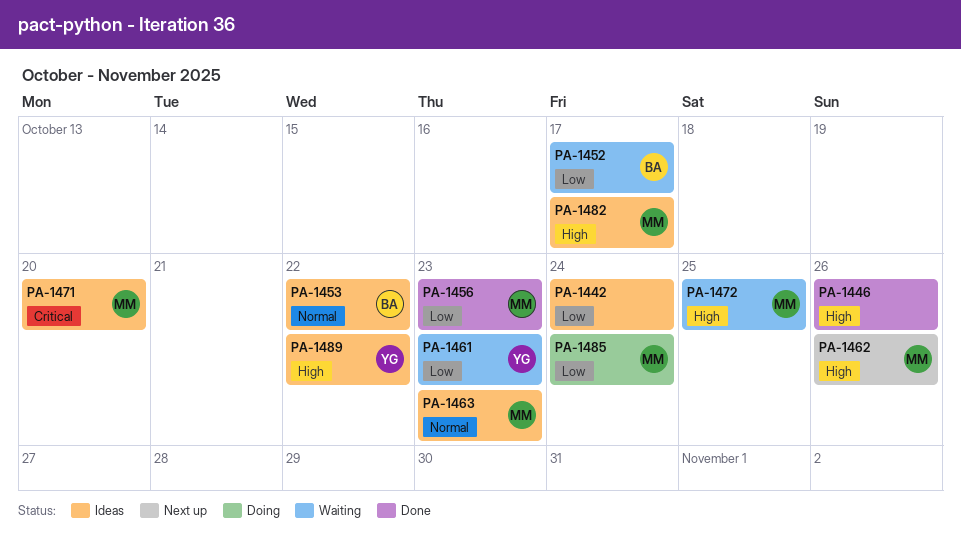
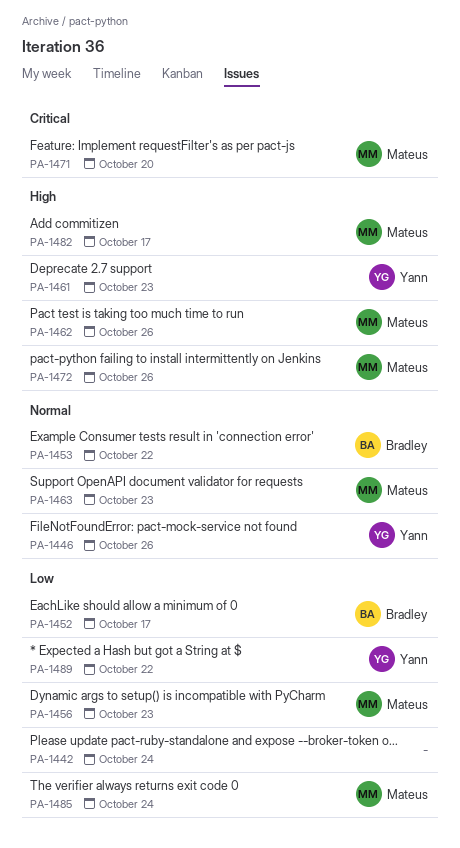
PA-1446, owner: none -> Yann
PA-1446, priority: High -> Normal
PA-1461, priority: Low -> High
PA-1472, due: Oct 25 -> Oct 26
PA-1489, priority: High -> Low

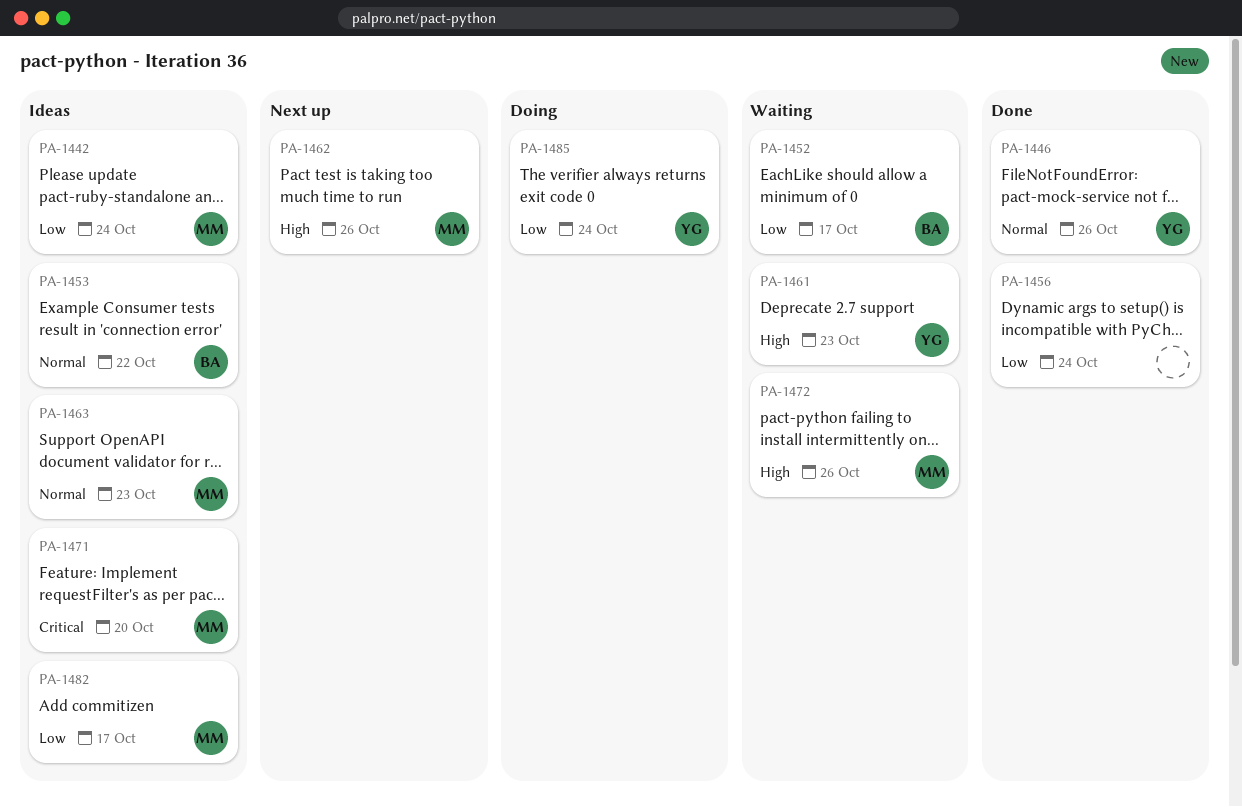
PA-1442, owner: none -> Mateus
PA-1456, owner: Mateus -> none
PA-1456, due: Oct 23 -> Oct 24
PA-1482, priority: High -> Low
PA-1485, owner: Mateus -> Yann
PA-1489: present -> none

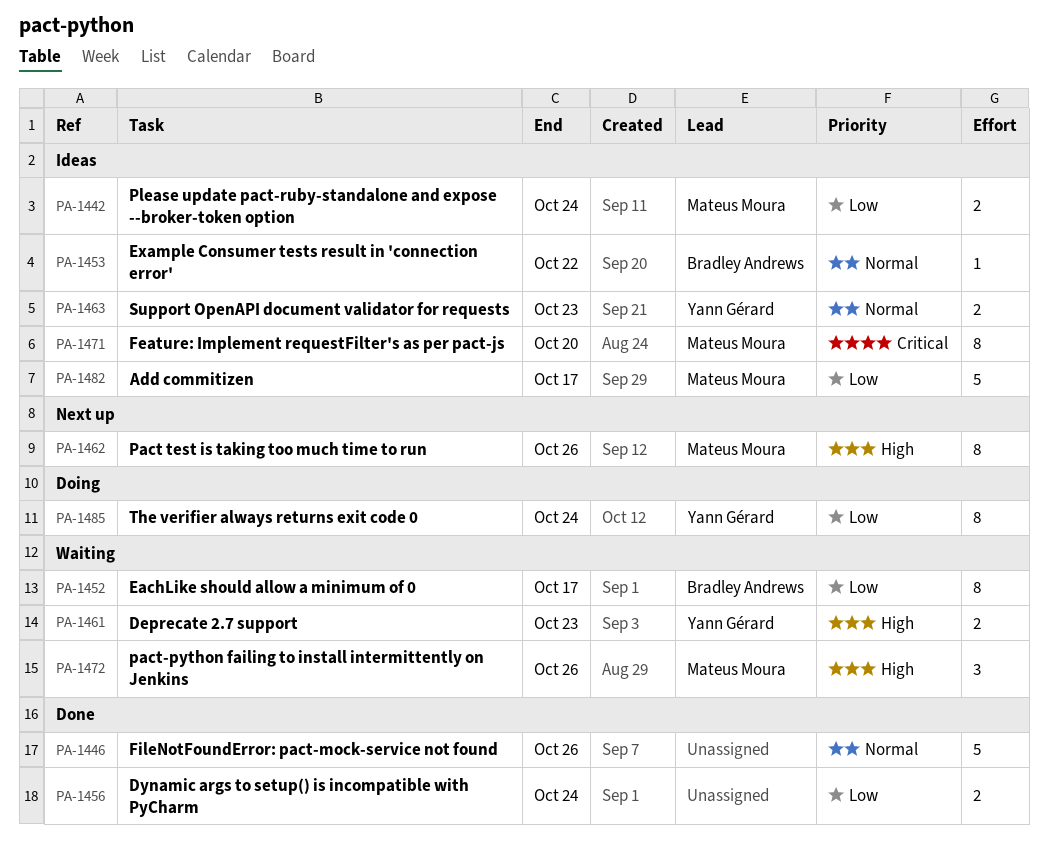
PA-1446, owner: Yann Gérard -> none
PA-1463, owner: Mateus Moura -> Yann Gérard

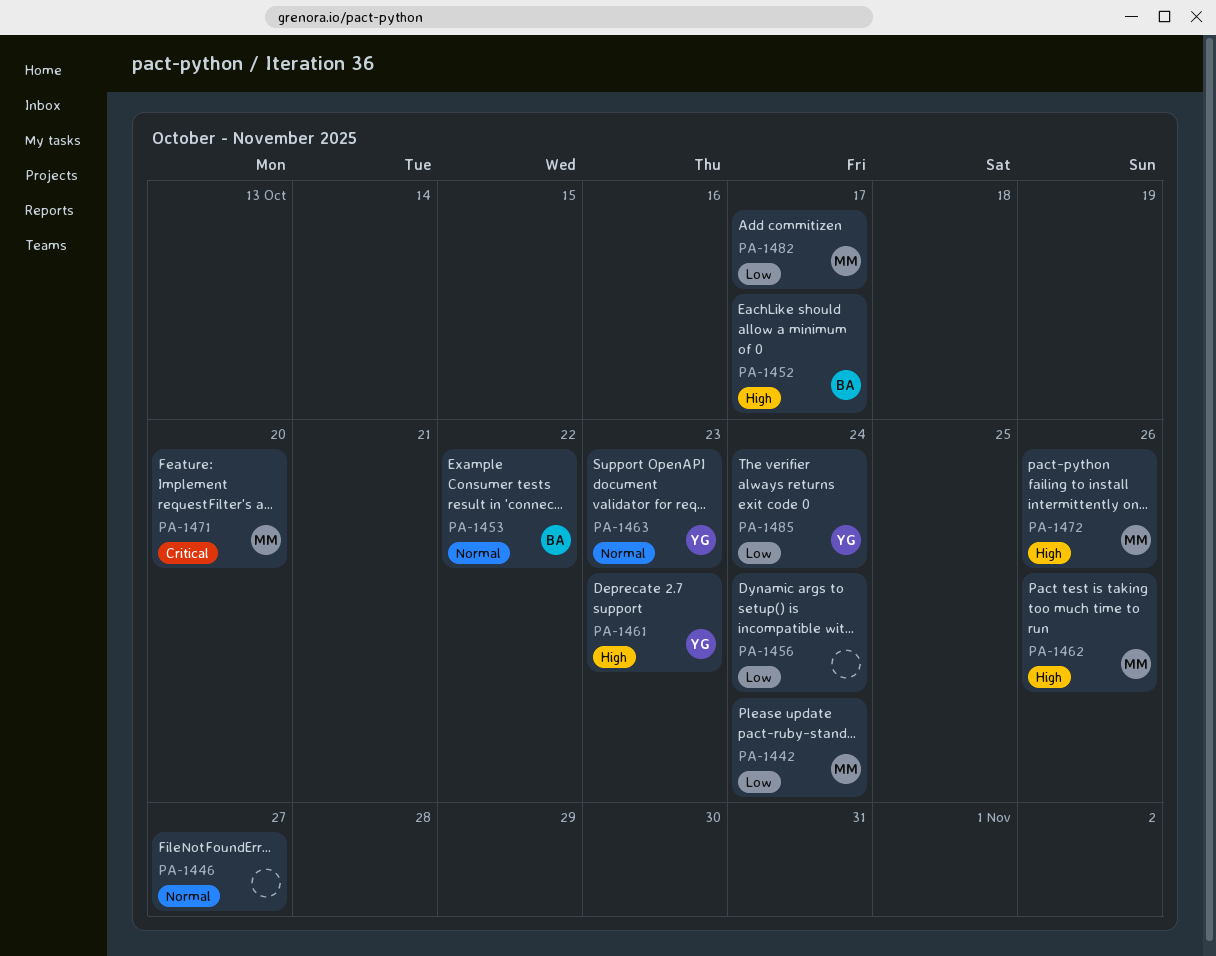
PA-1446, due: Oct 26 -> Oct 27
PA-1452, priority: Low -> High

